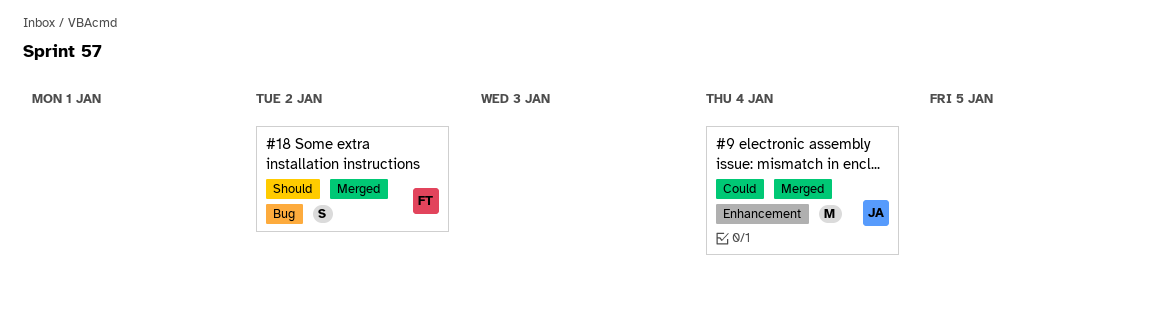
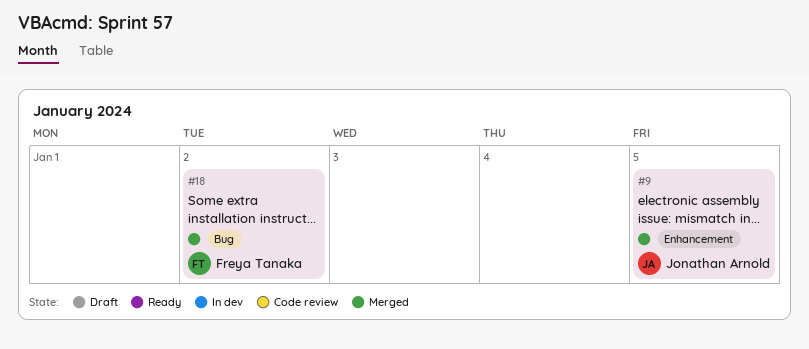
#9, due: Jan 4 -> Jan 5

